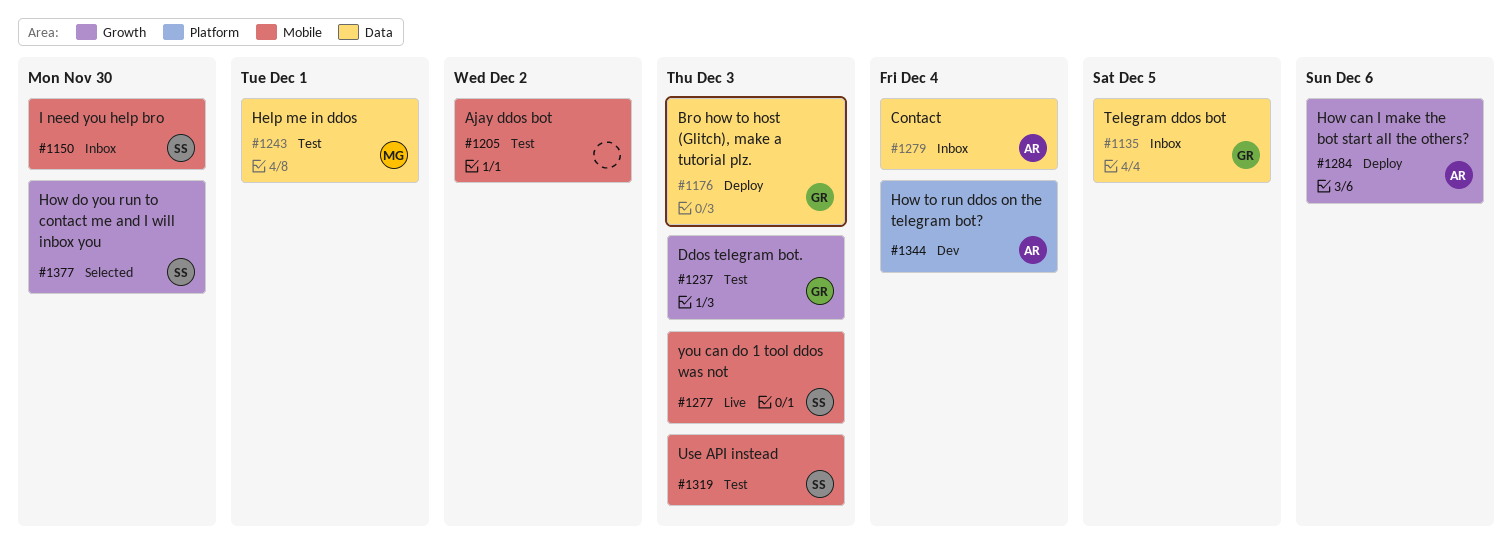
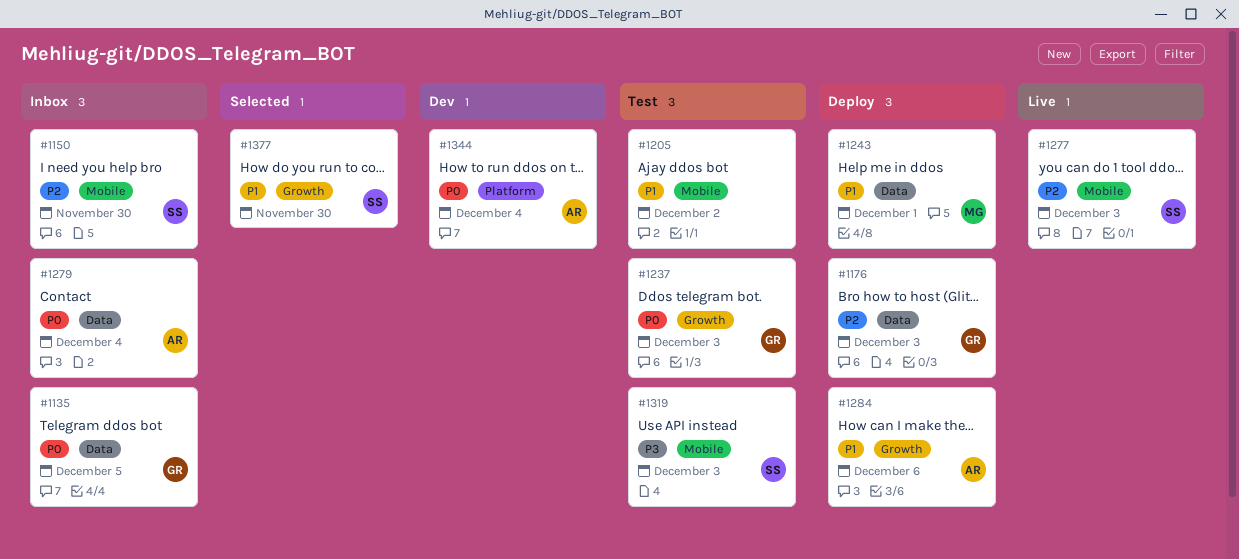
#1243, status: Test -> Deploy

